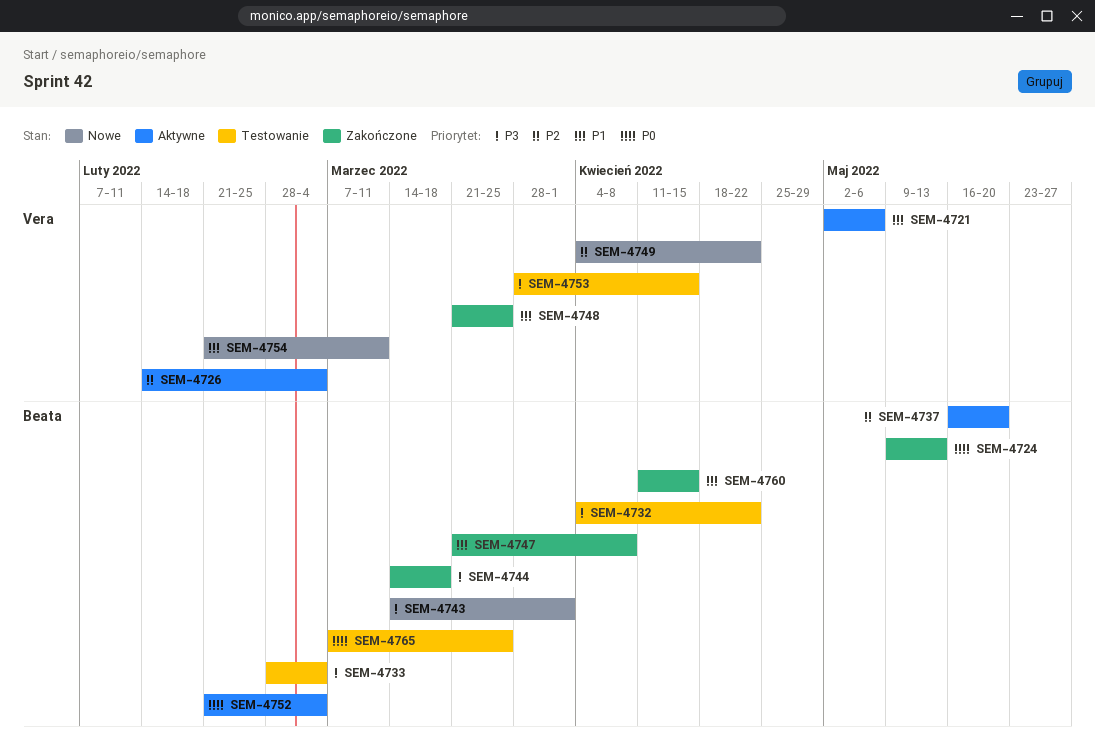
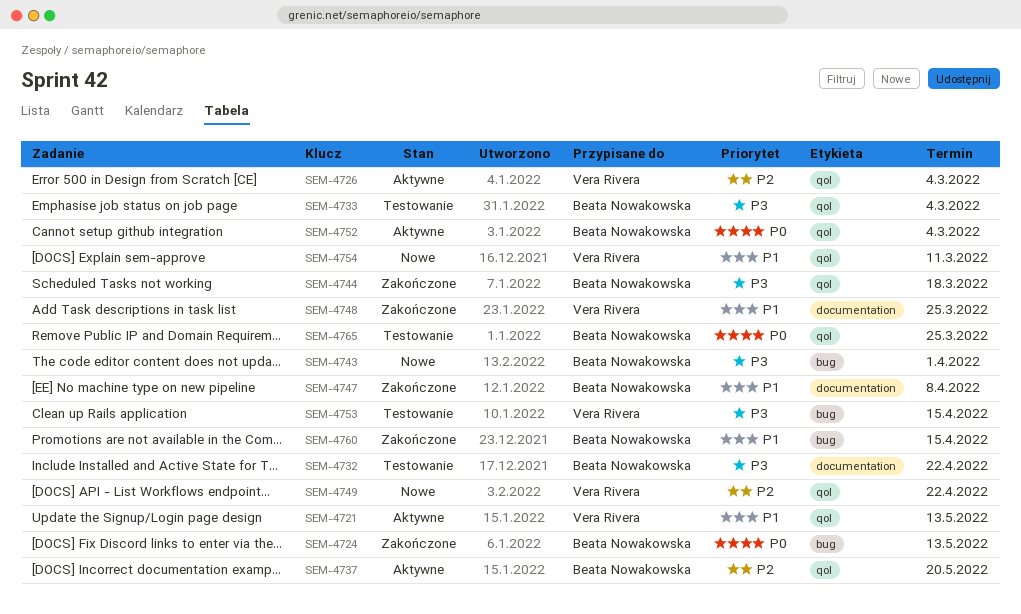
SEM-4721, due: May 6 -> May 13

